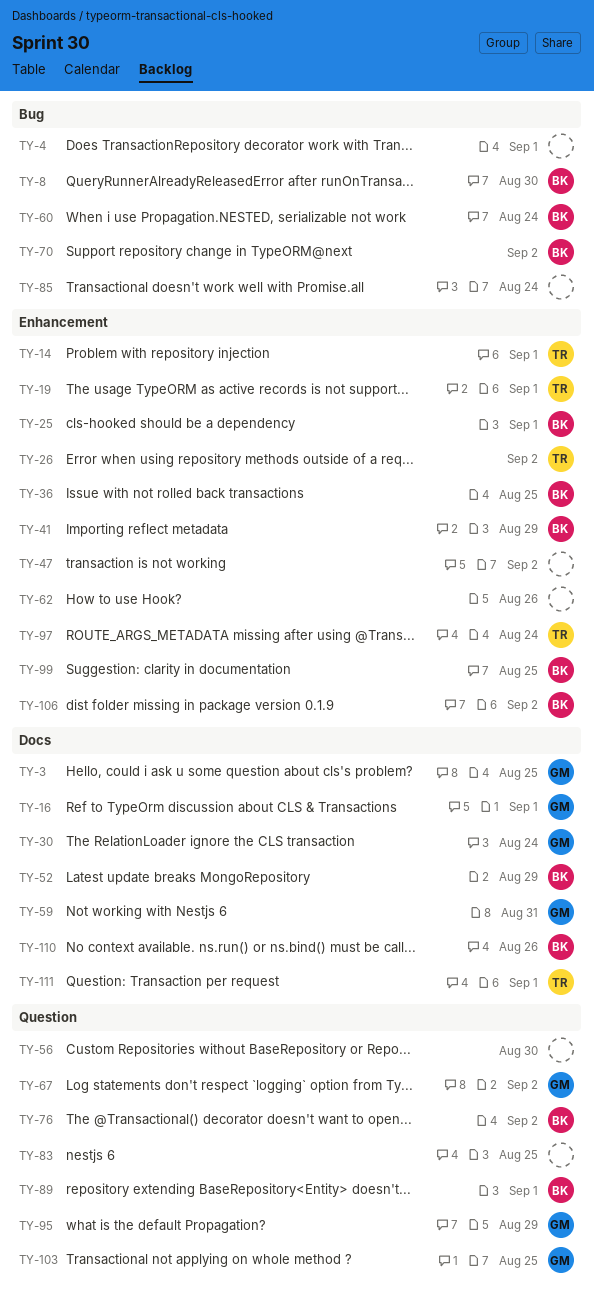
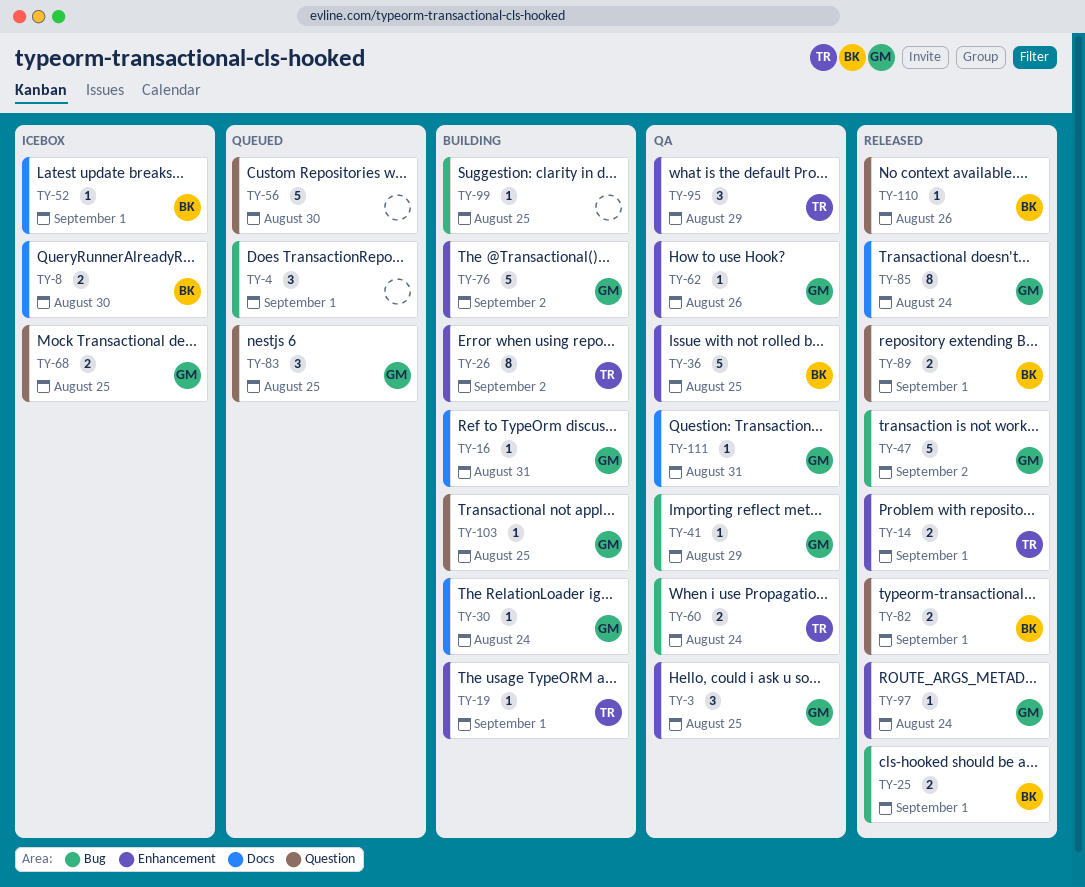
TY-3, label: Docs -> Enhancement
TY-8, label: Bug -> Docs
TY-16, due: Sep 1 -> Aug 31
TY-25, label: Enhancement -> Bug
TY-41, owner: BK -> GM
TY-41, label: Enhancement -> Bug
TY-47, owner: none -> GM
TY-47, label: Enhancement -> Bug
TY-52, due: Aug 29 -> Sep 1
TY-59: present -> none
TY-60, owner: BK -> TR
TY-62, owner: none -> GM
TY-67: present -> none
TY-68: none -> present
TY-70: present -> none
TY-76, owner: BK -> GM
TY-76, label: Question -> Enhancement
TY-82: none -> present
TY-83, owner: none -> GM
TY-85, owner: none -> GM
TY-85, label: Bug -> Docs
TY-95, owner: GM -> TR
TY-95, label: Question -> Enhancement
TY-97, owner: TR -> GM
TY-99, owner: BK -> none
TY-99, label: Enhancement -> Bug
TY-106: present -> none
TY-110, label: Docs -> Question
TY-111, owner: TR -> GM
TY-111, due: Sep 1 -> Aug 31

